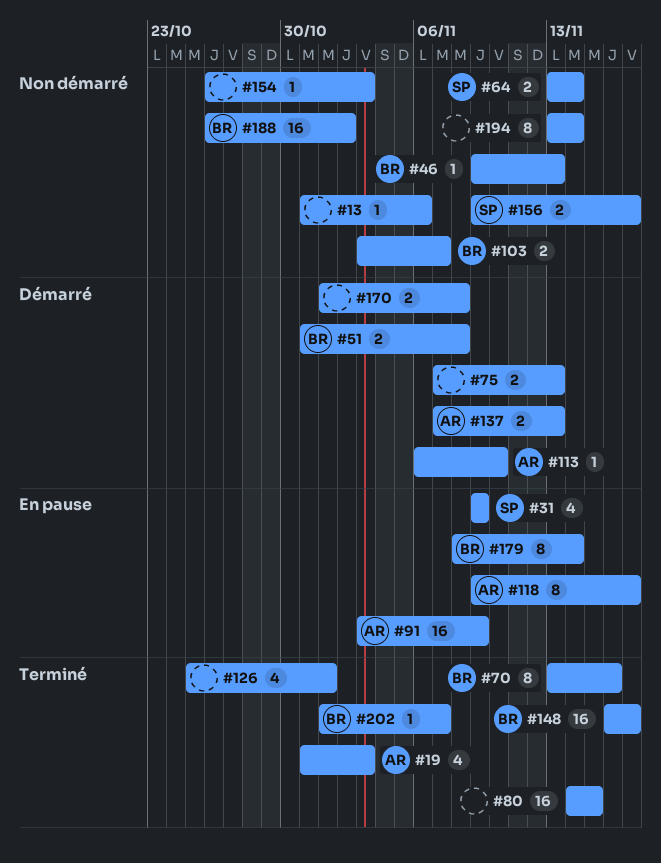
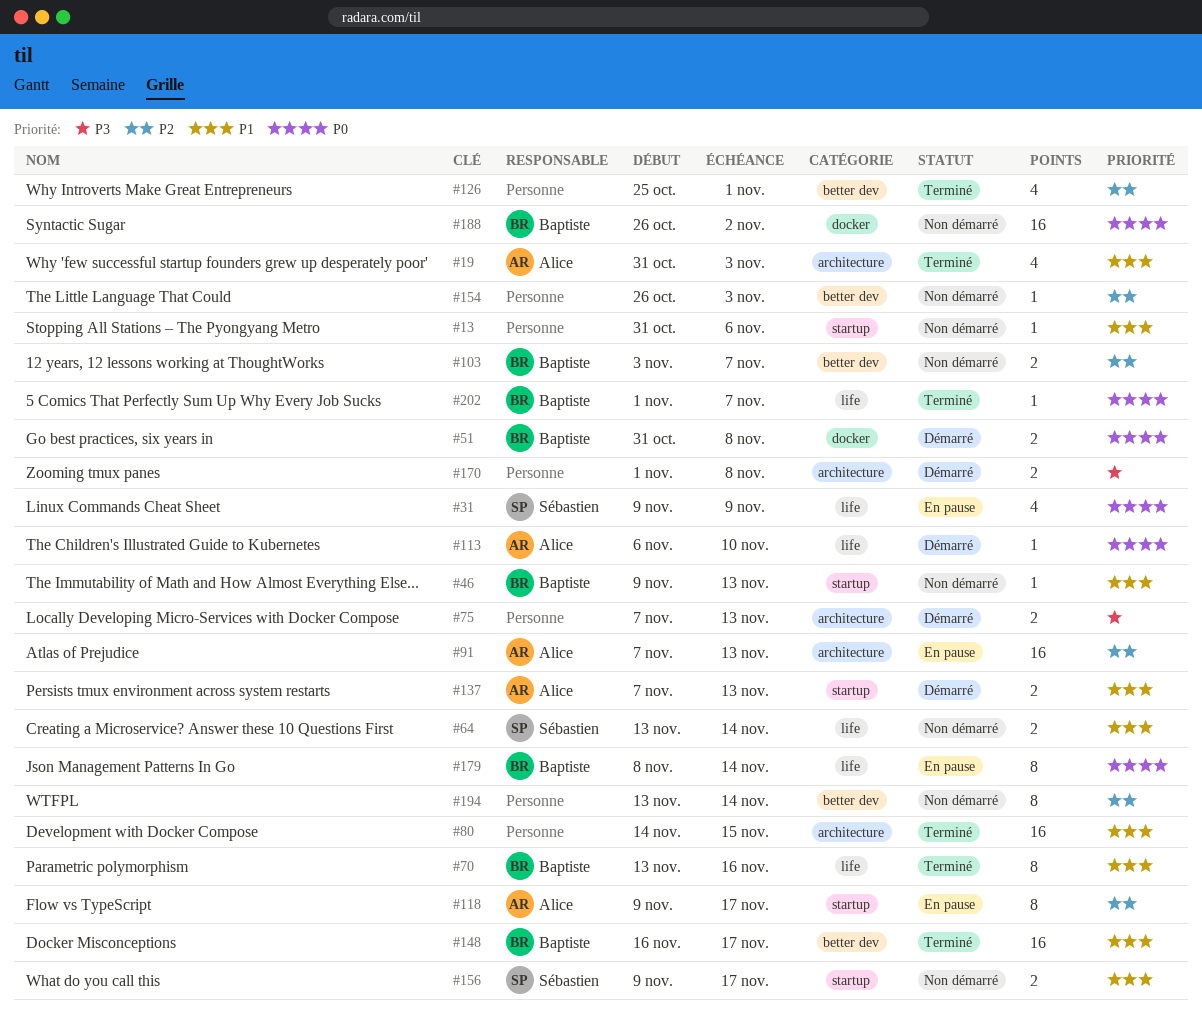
#91, start: Nov 3 -> Nov 7
#91, due: Nov 9 -> Nov 13

